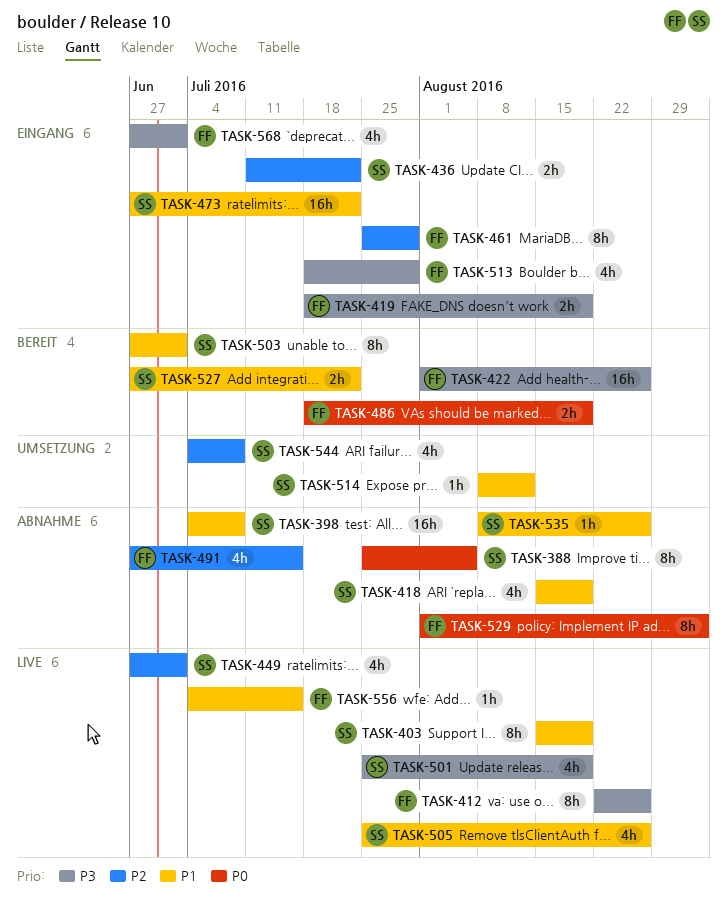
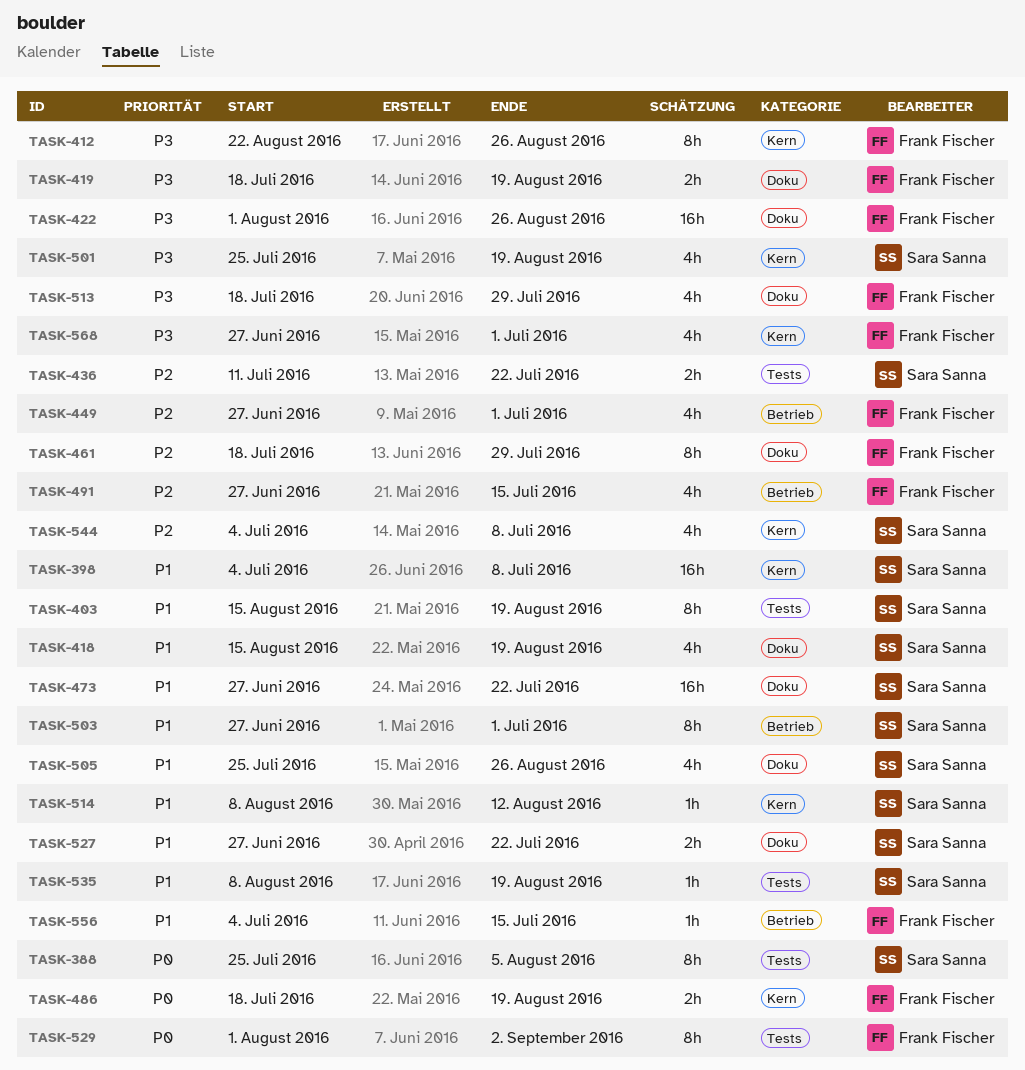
TASK-449, owner: Sara Sanna -> Frank Fischer
TASK-461, start: Jul 25 -> Jul 18
TASK-535, due: Aug 26 -> Aug 19

